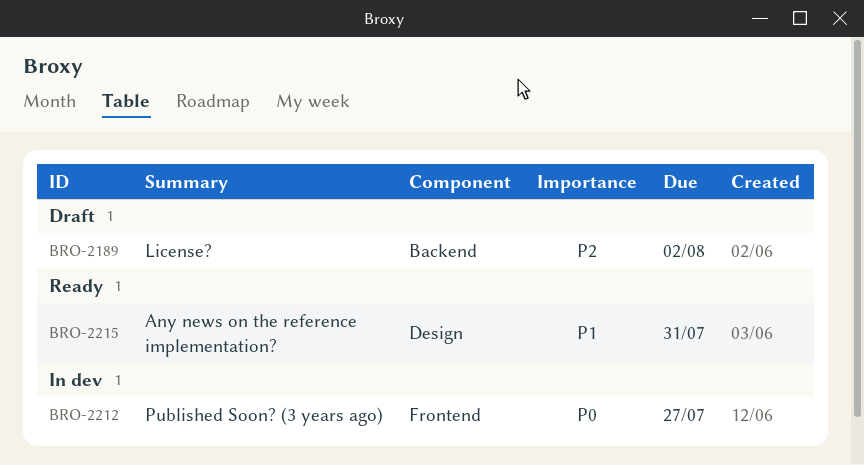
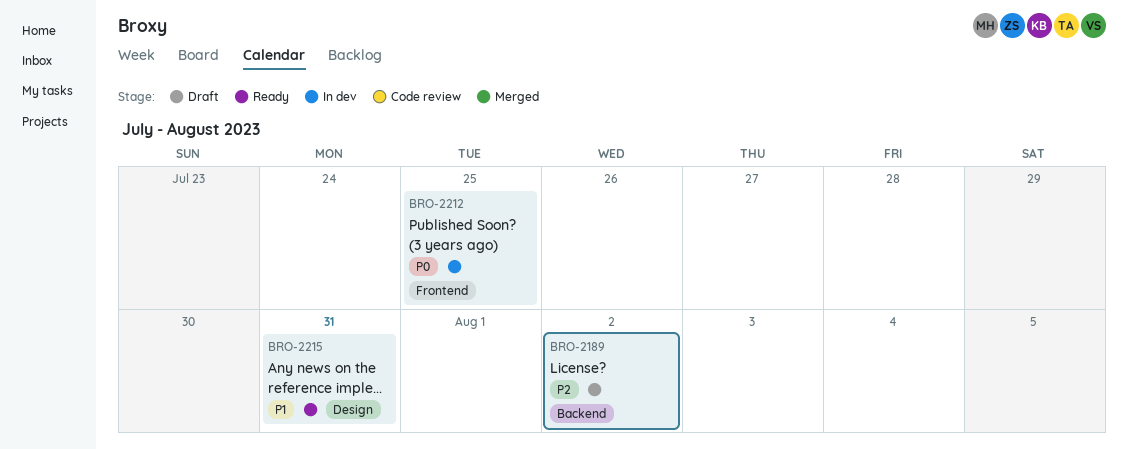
BRO-2212, due: Jul 27 -> Jul 25

